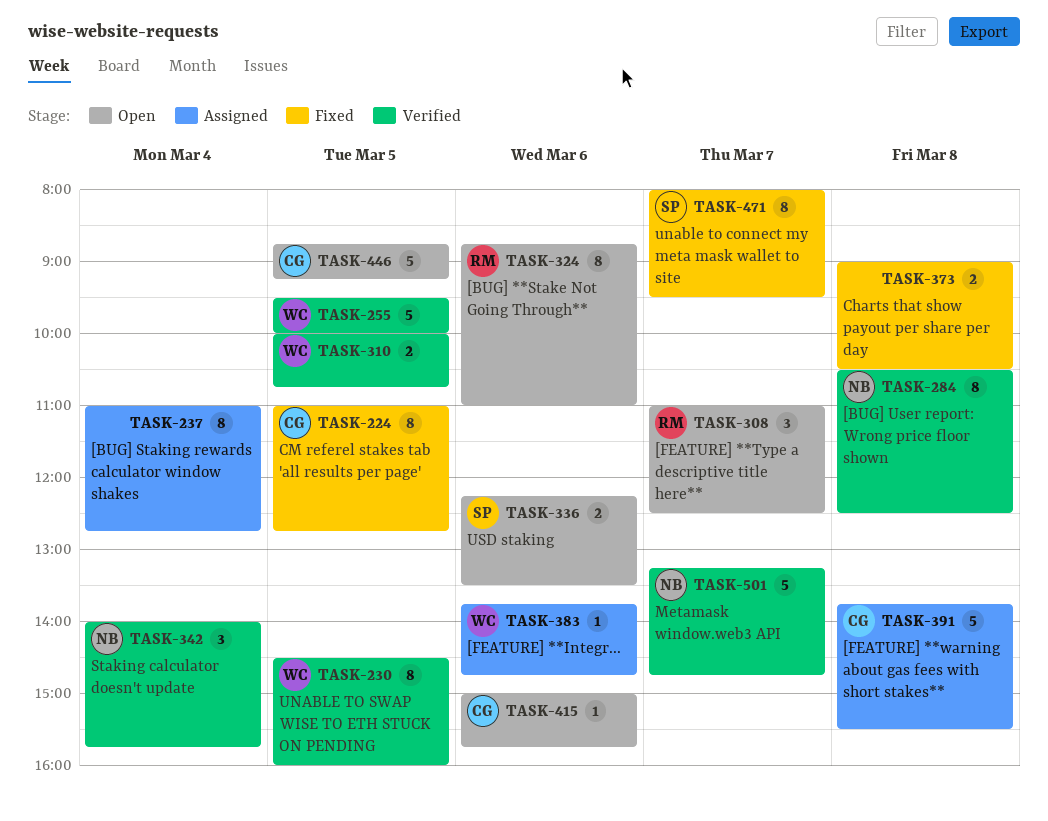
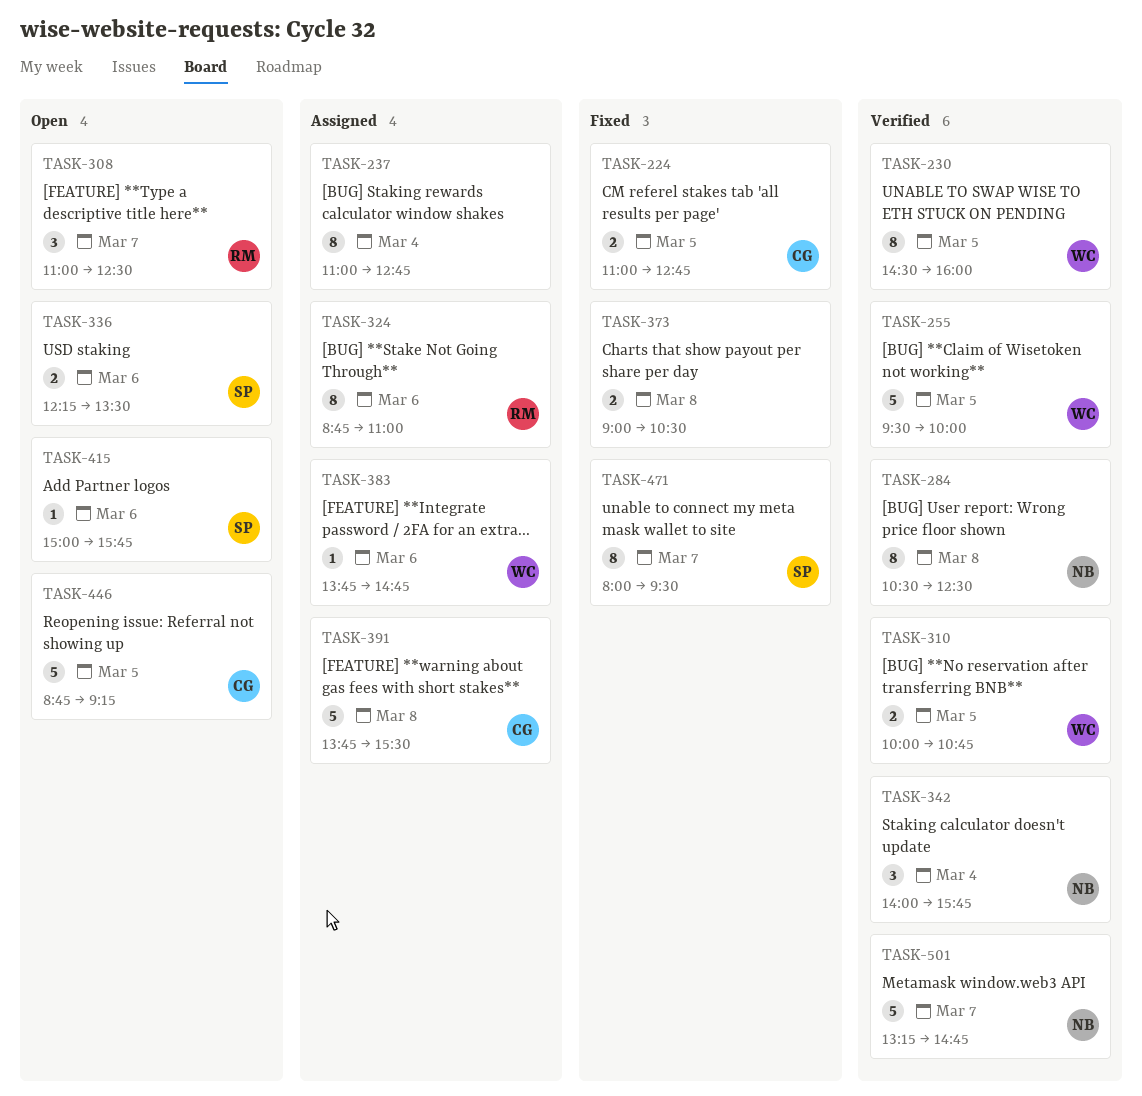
TASK-224, estimate: 8 -> 2
TASK-324, status: Open -> Assigned
TASK-415, owner: CG -> SP

